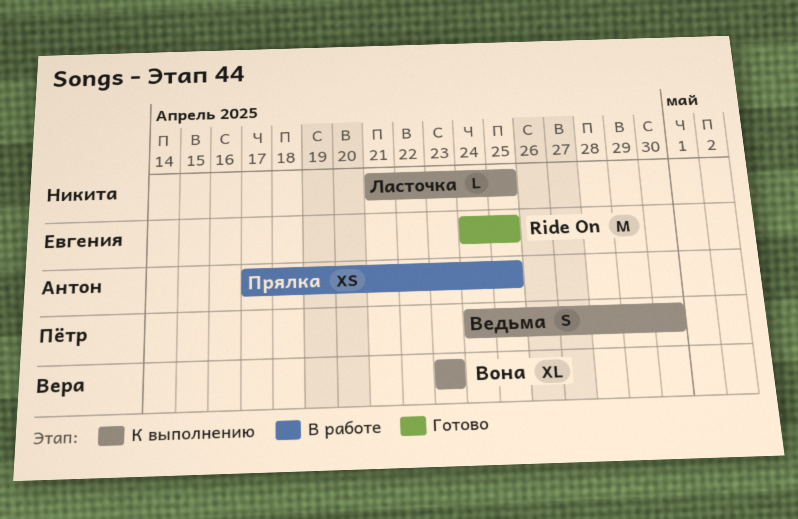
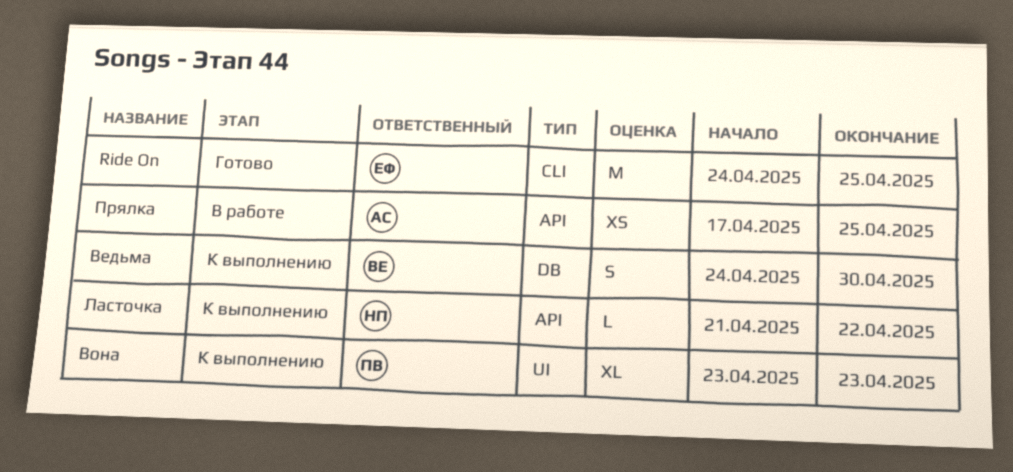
Ведьма, owner: Пётр -> Вера
Вона, owner: Вера -> Пётр
Ласточка, due: Apr 25 -> Apr 22

